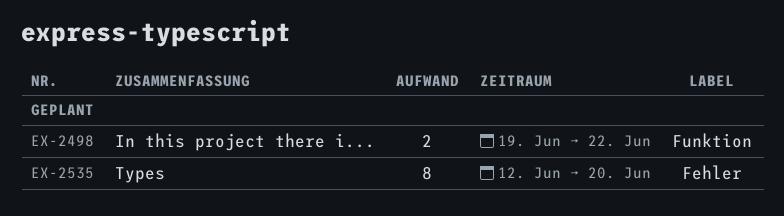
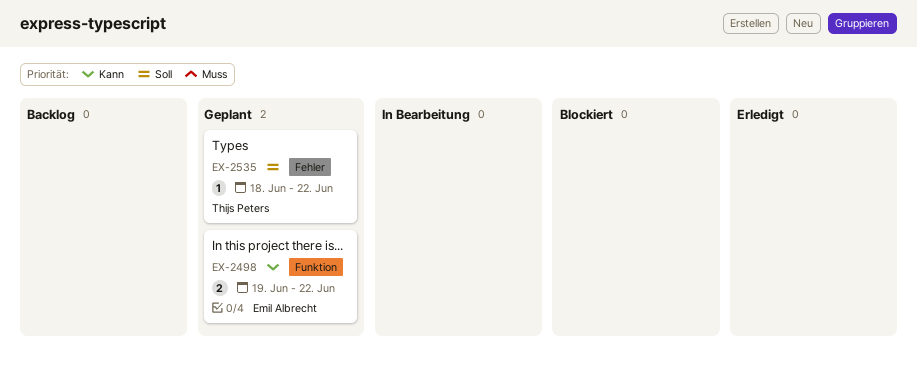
EX-2535, estimate: 8 -> 1
EX-2535, start: Jun 12 -> Jun 18
EX-2535, due: Jun 20 -> Jun 22

